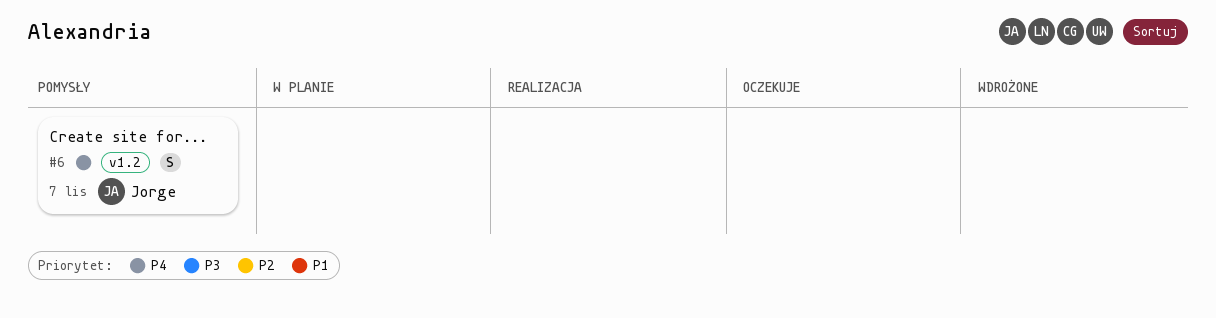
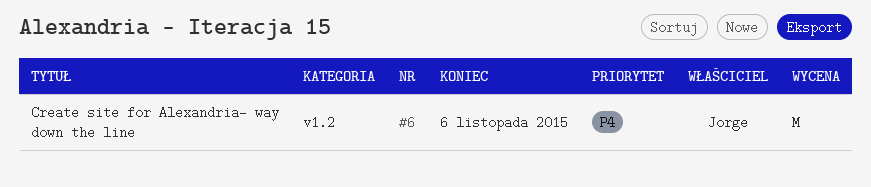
#6, estimate: S -> M
#6, due: Nov 7 -> Nov 6

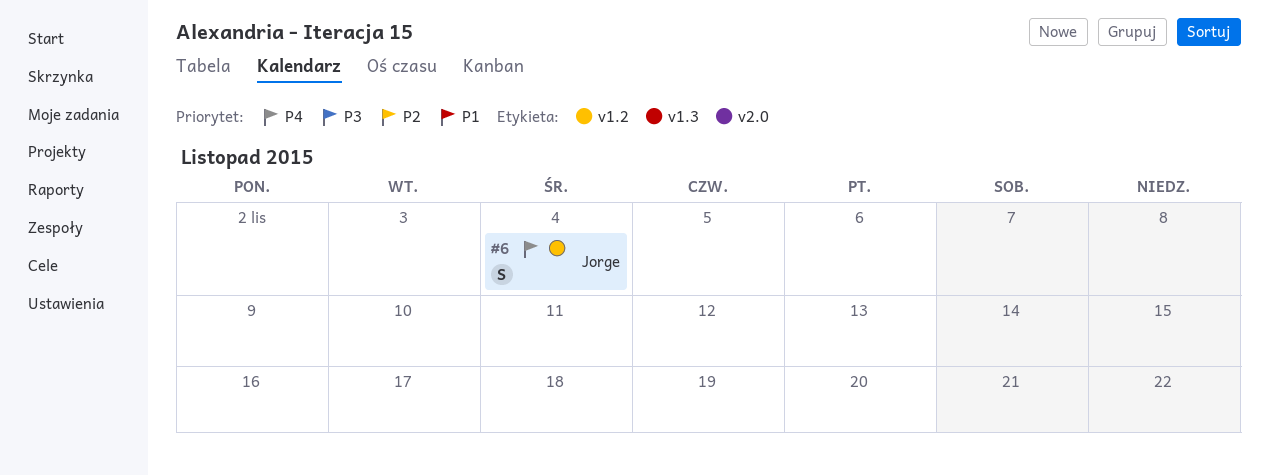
#6, estimate: M -> S
#6, due: Nov 6 -> Nov 4

